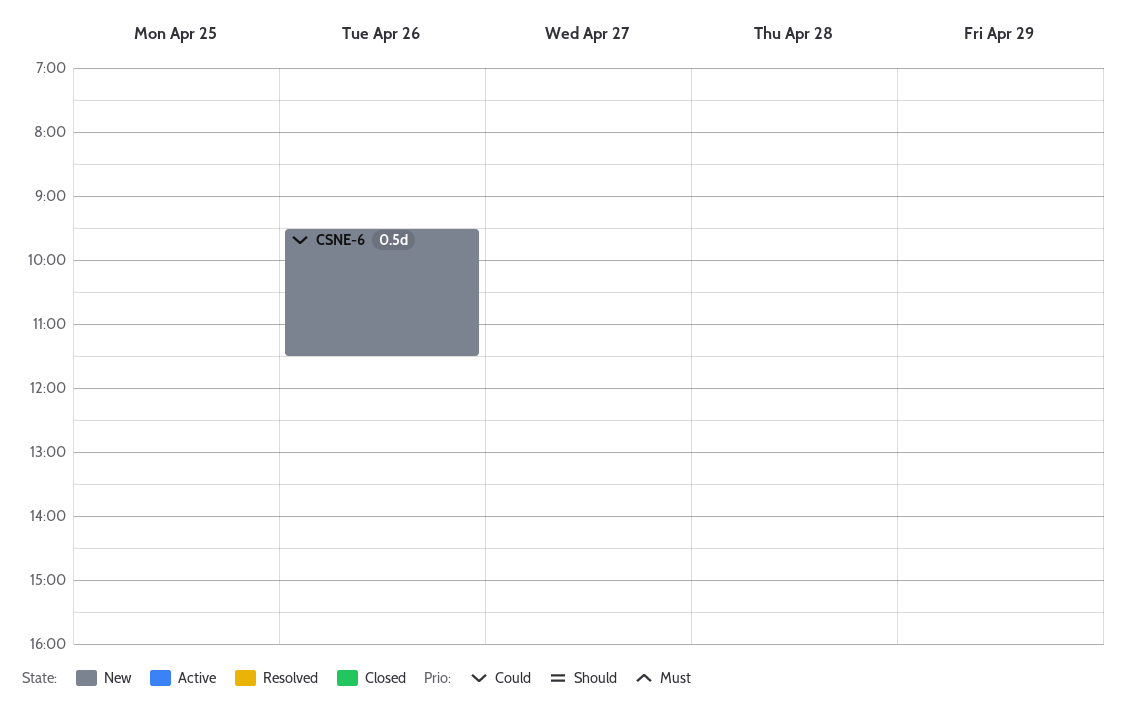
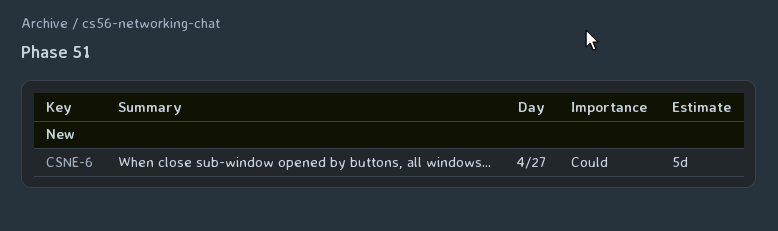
CSNE-6, estimate: 0.5d -> 5d
CSNE-6, day: Apr 26 -> Apr 27

